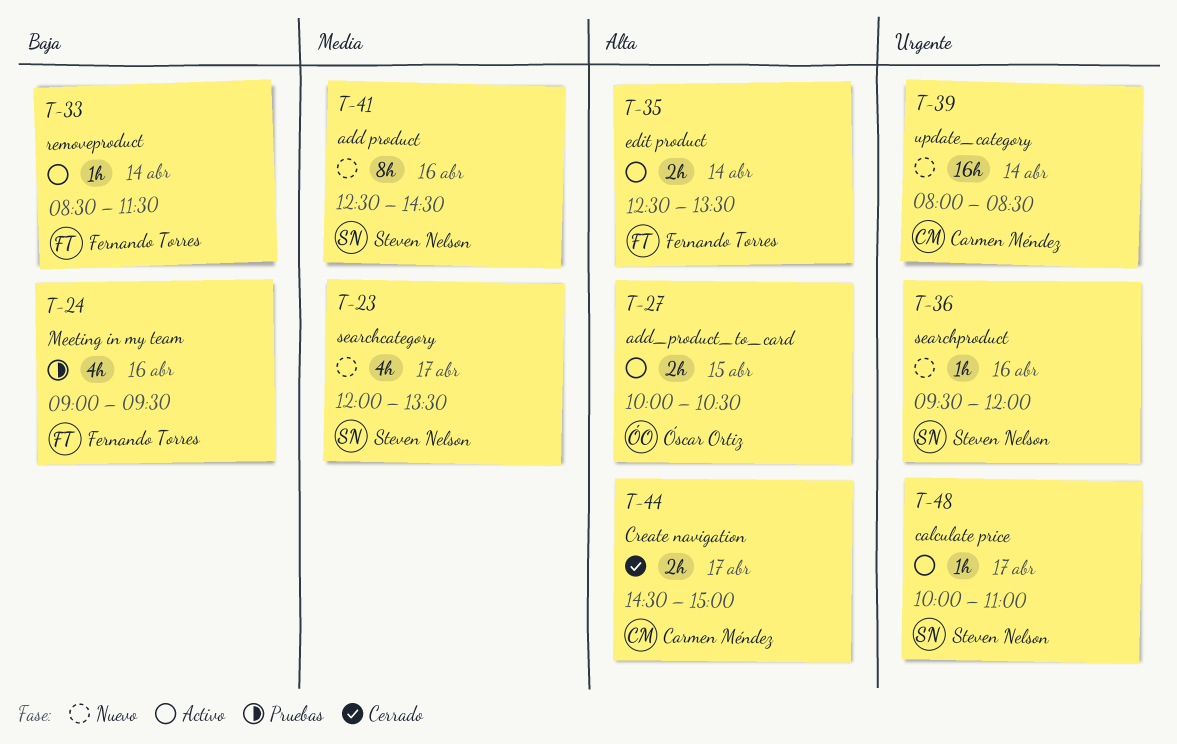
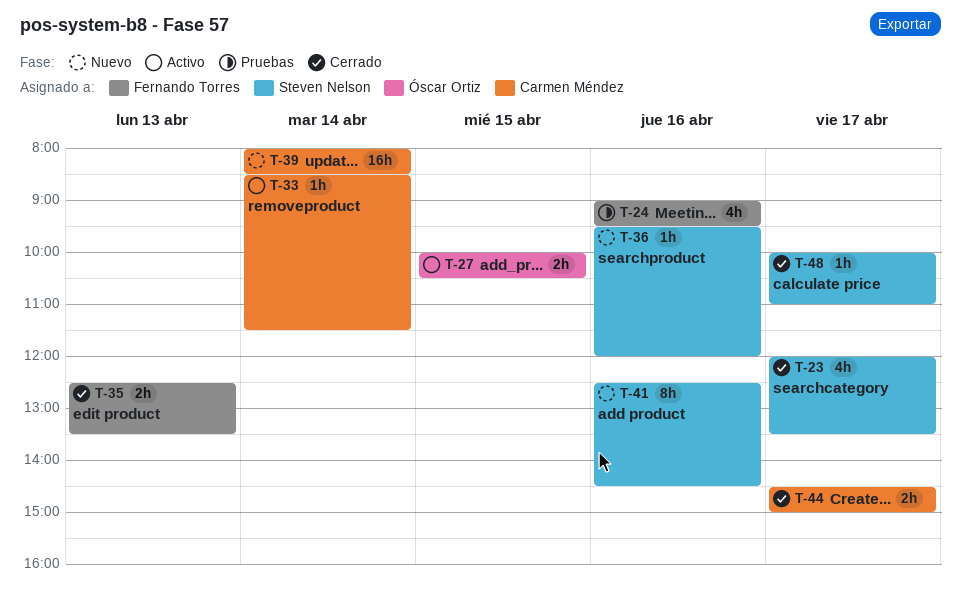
T-23, status: Nuevo -> Cerrado
T-33, owner: Fernando Torres -> Carmen Méndez
T-35, status: Activo -> Cerrado
T-35, day: Apr 14 -> Apr 13
T-48, status: Activo -> Cerrado

